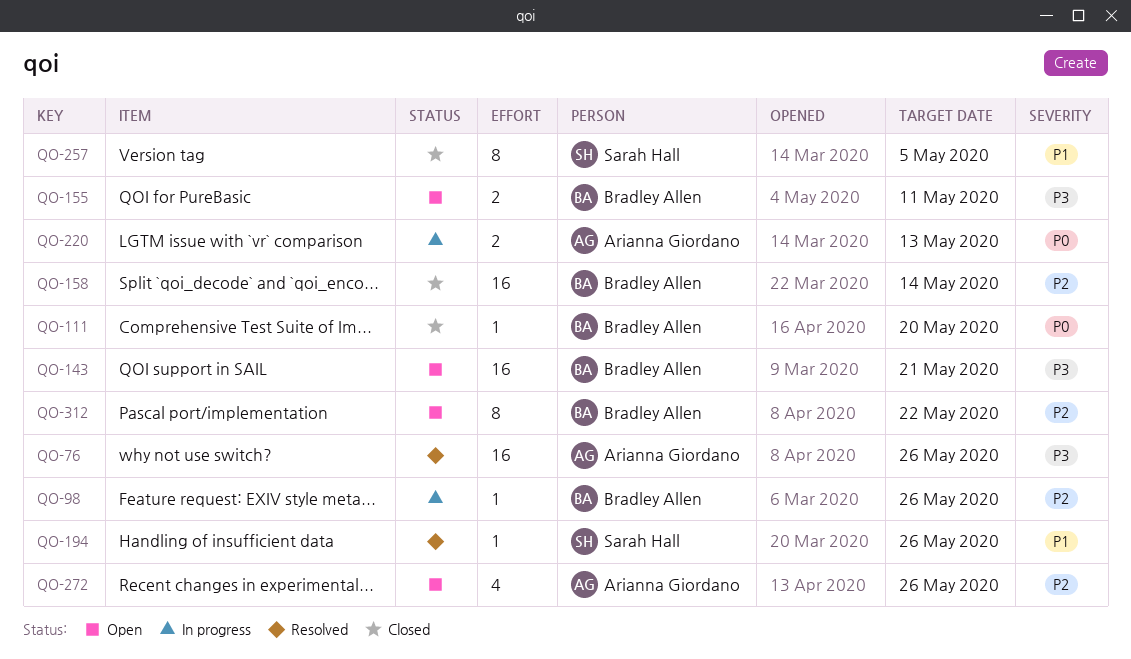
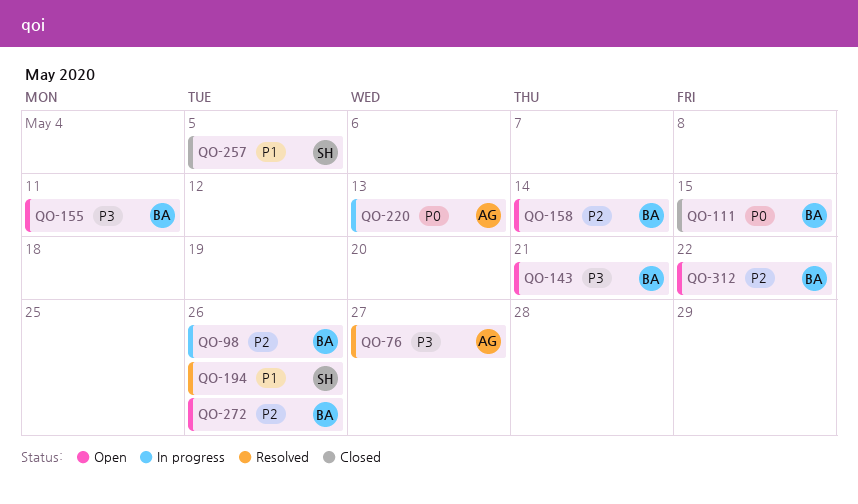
QO-76, due: May 26 -> May 27
QO-111, due: May 20 -> May 15
QO-158, status: Closed -> Open
QO-272, owner: Arianna Giordano -> Bradley Allen

